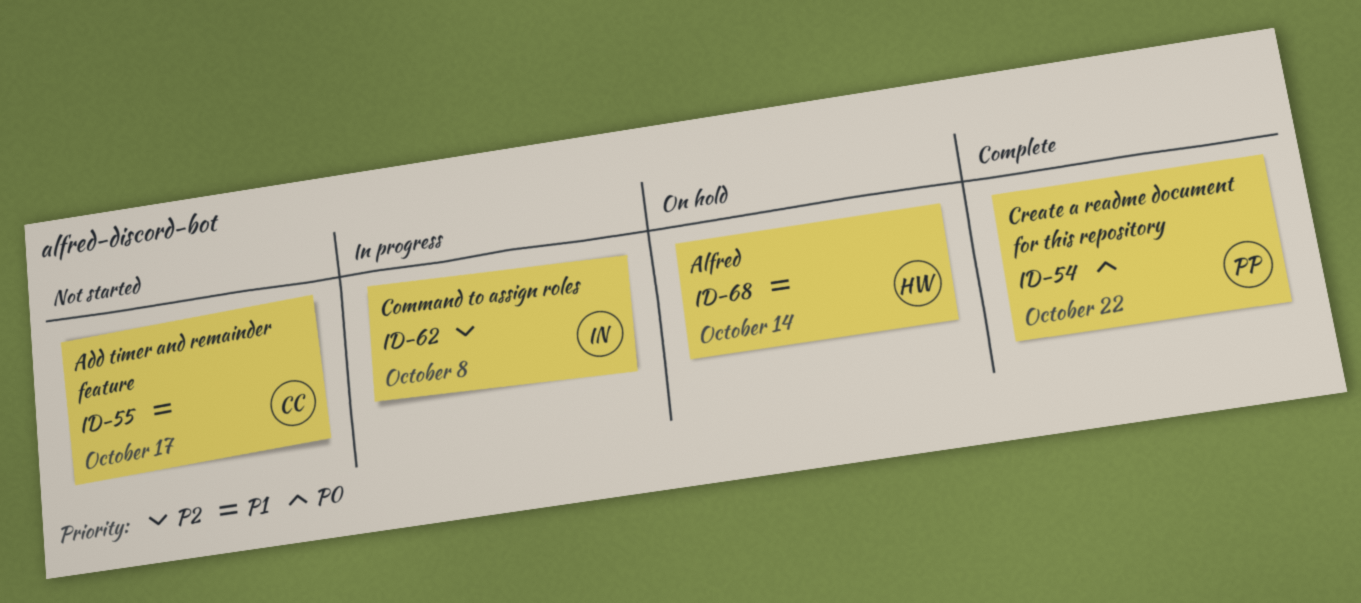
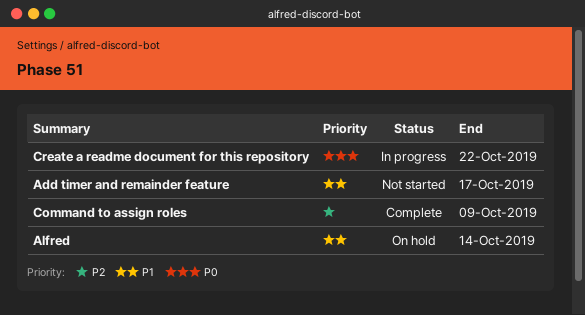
Command to assign roles, status: In progress -> Complete
Command to assign roles, due: Oct 8 -> Oct 9
Create a readme document for this repository, status: Complete -> In progress

